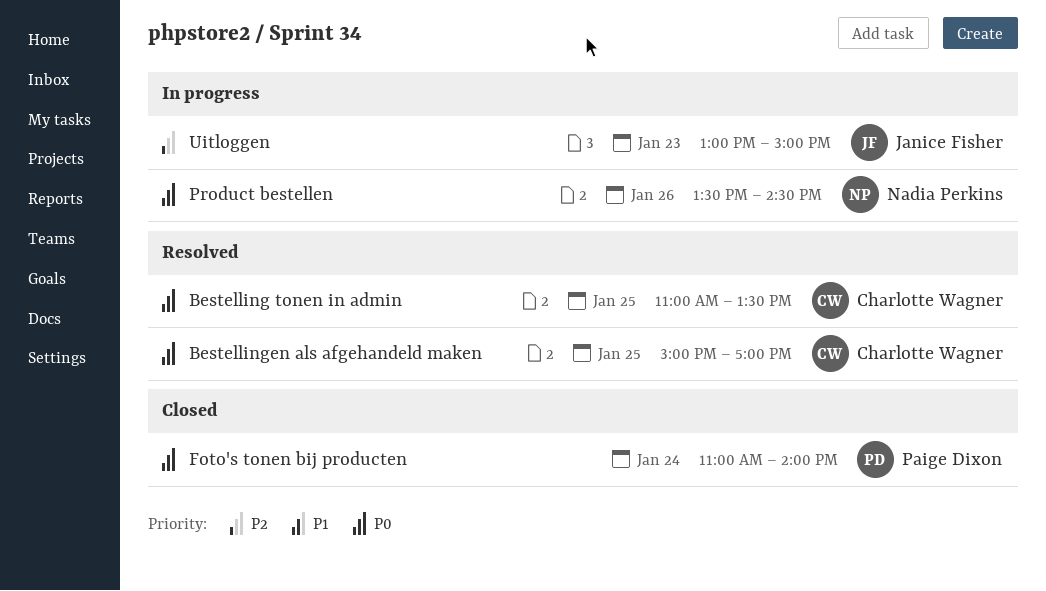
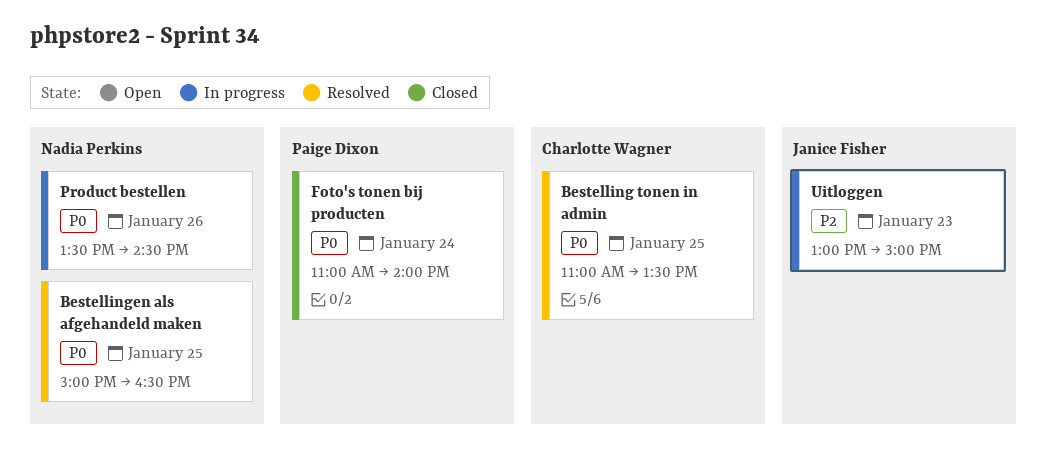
Bestellingen als afgehandeld maken, owner: Charlotte Wagner -> Nadia Perkins
Bestellingen als afgehandeld maken, ends: 17:00 -> 16:30

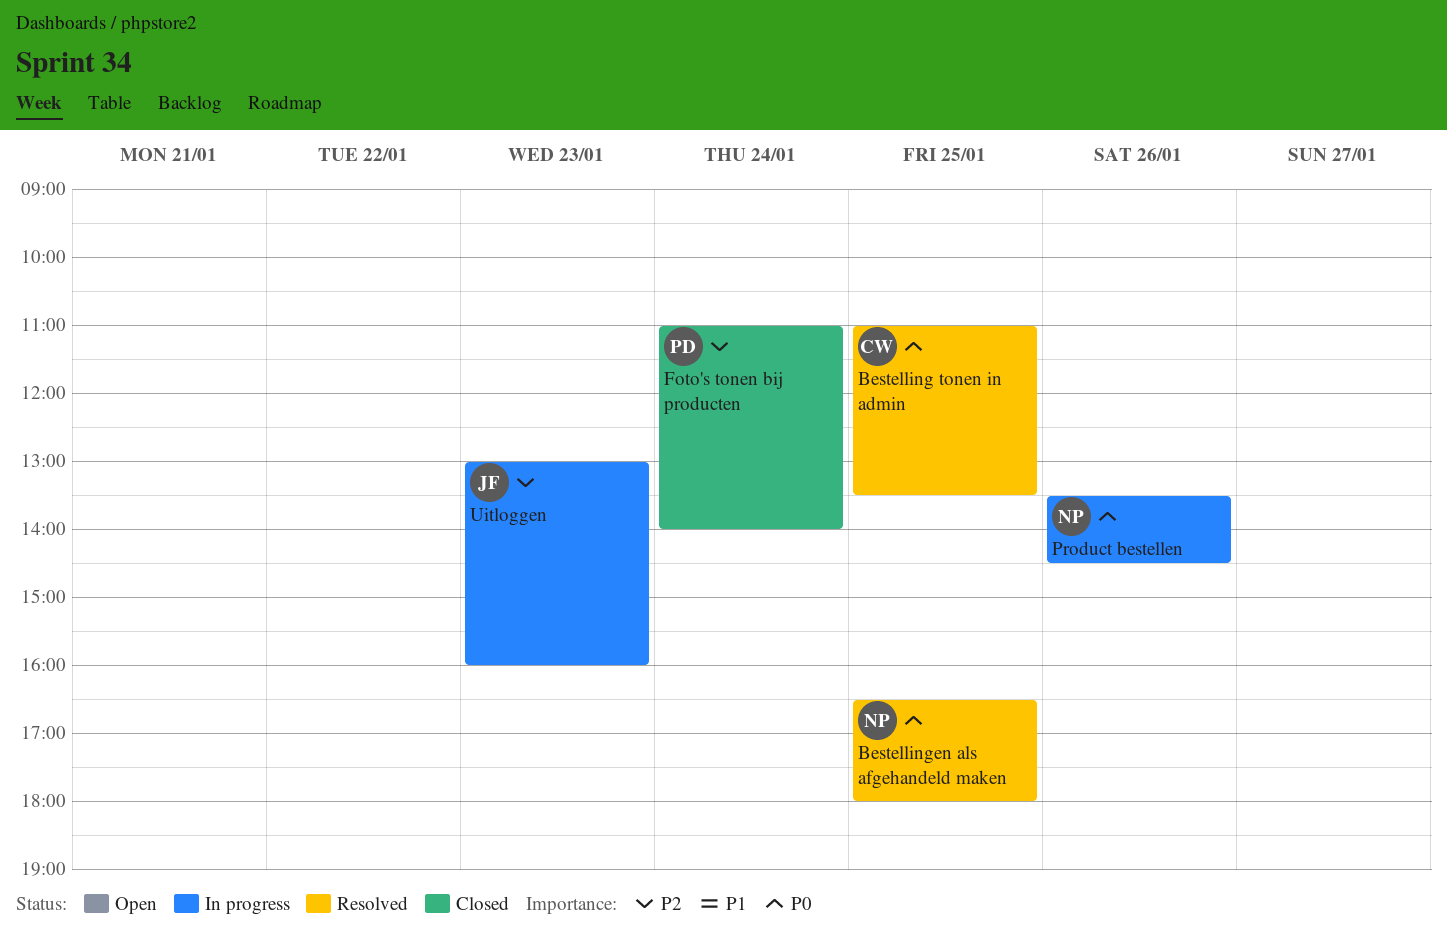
Bestellingen als afgehandeld maken, begins: 15:00 -> 16:30
Bestellingen als afgehandeld maken, ends: 16:30 -> 18:00
Foto's tonen bij producten, priority: P0 -> P2
Uitloggen, ends: 15:00 -> 16:00

